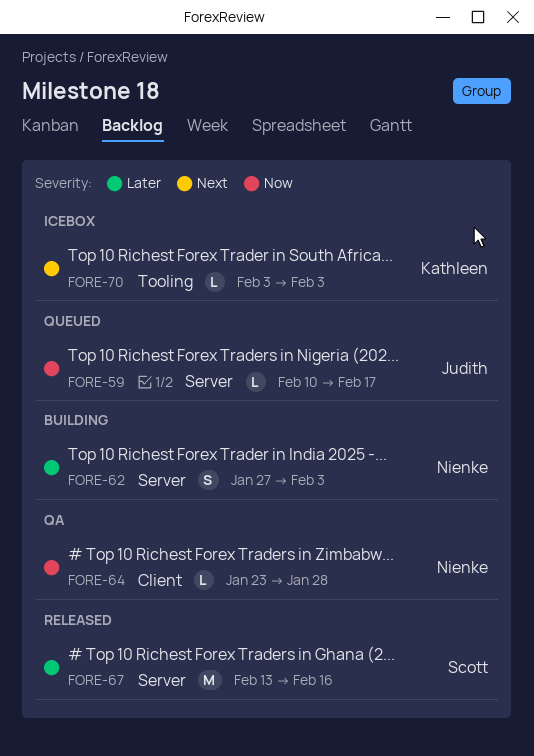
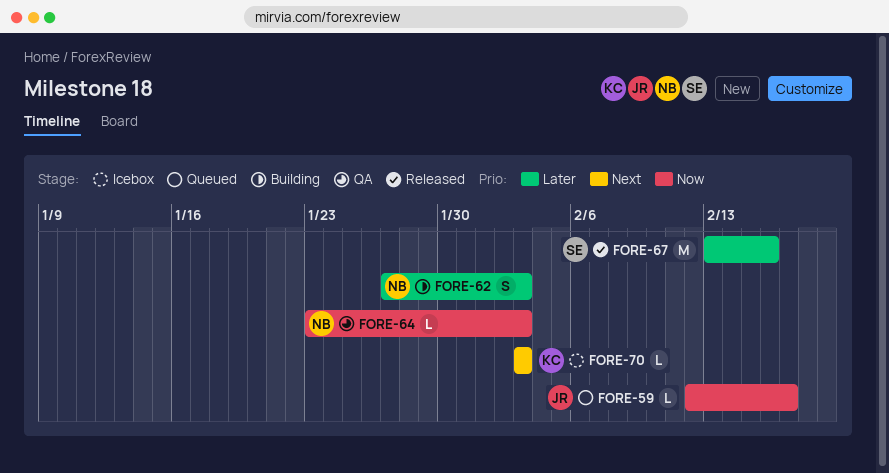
FORE-59, start: Feb 10 -> Feb 12
FORE-64, due: Jan 28 -> Feb 3

